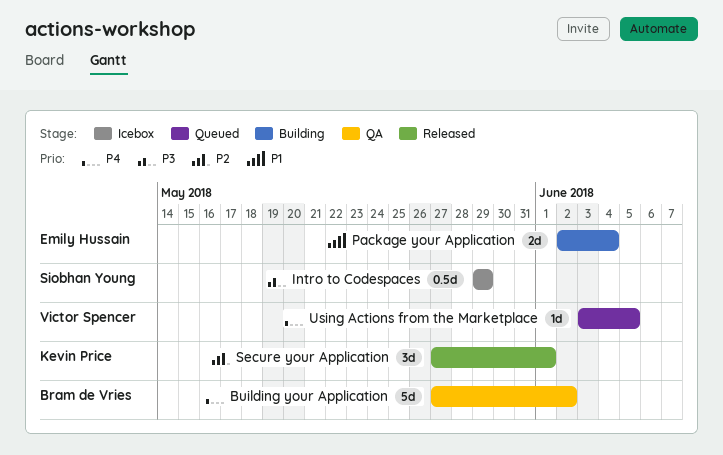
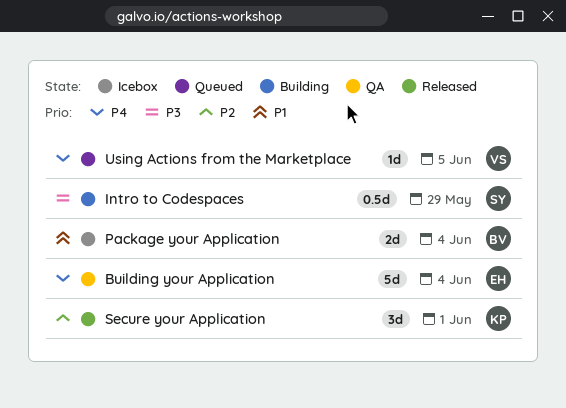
Building your Application, owner: Bram de Vries -> Emily Hussain
Building your Application, due: Jun 2 -> Jun 4
Intro to Codespaces, status: Icebox -> Building
Package your Application, status: Building -> Icebox
Package your Application, owner: Emily Hussain -> Bram de Vries

